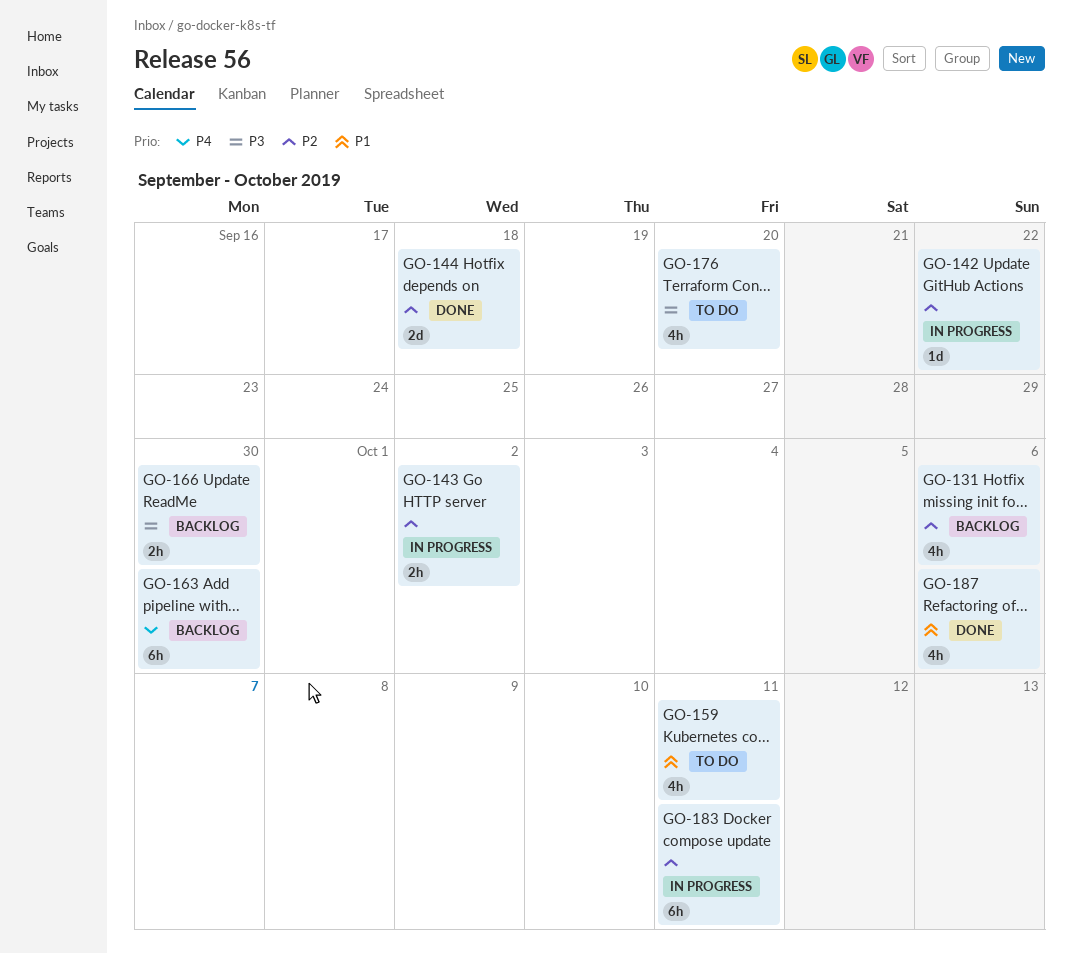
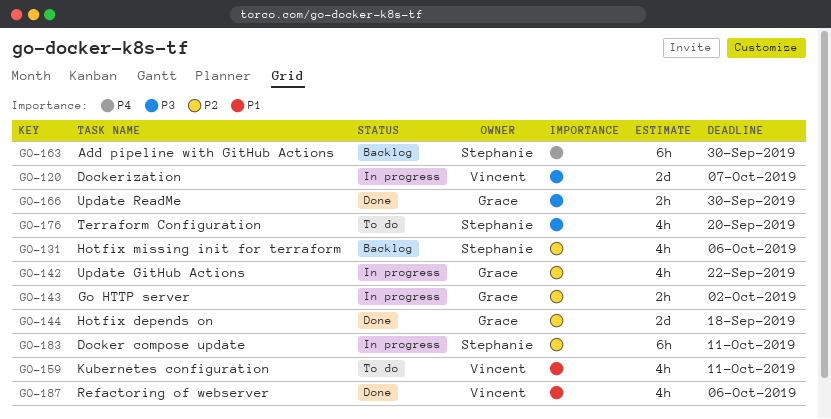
GO-120: none -> present
GO-142, estimate: 1d -> 4h
GO-166, status: Backlog -> Done

